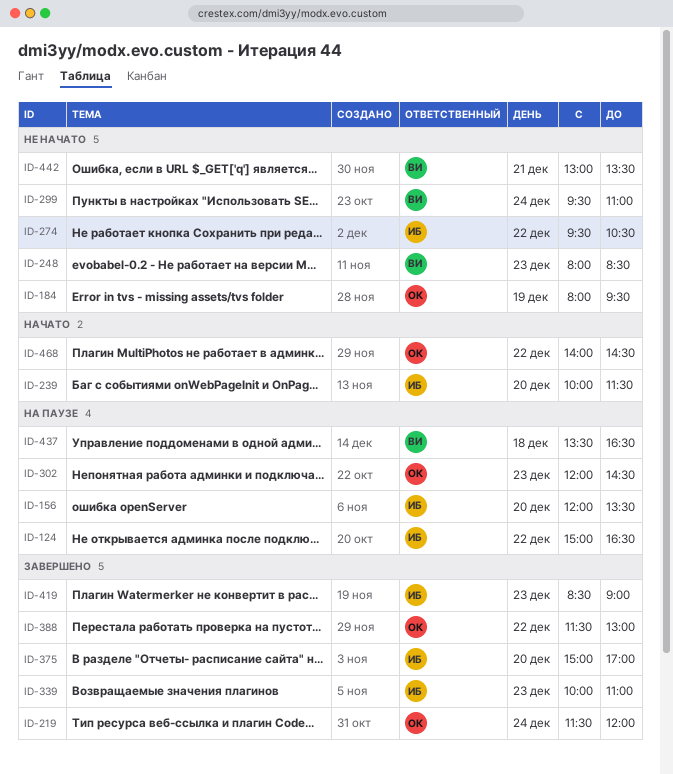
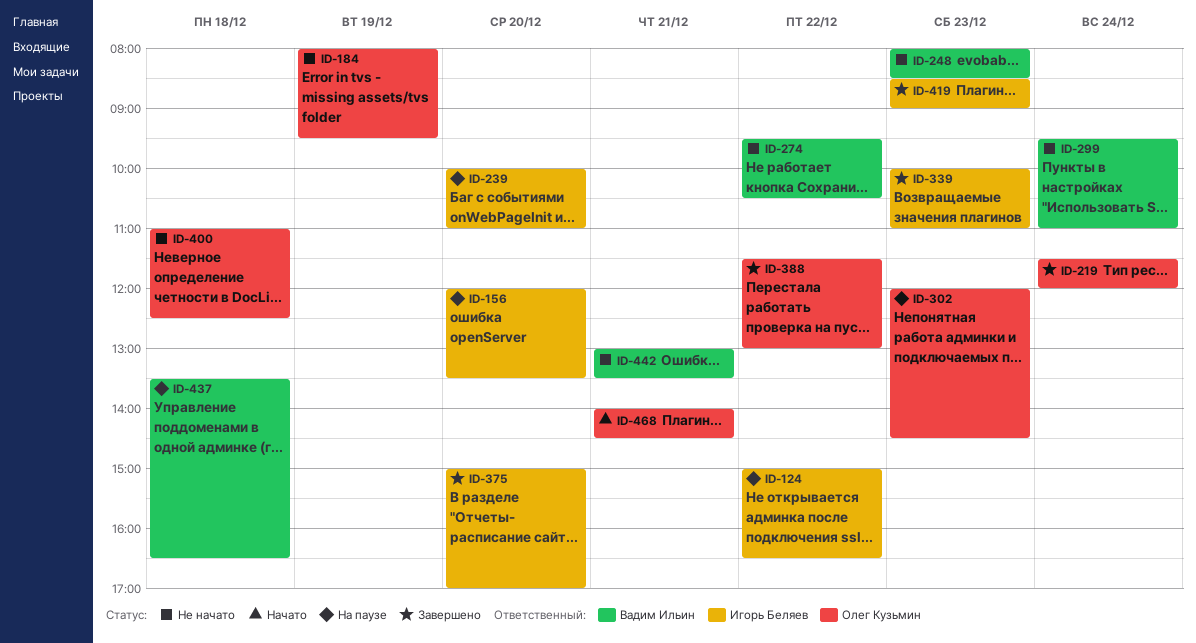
ID-239, status: Начато -> На паузе
ID-239, ends: 11:30 -> 11:00
ID-274, owner: Игорь Беляев -> Вадим Ильин
ID-400: none -> present
ID-468, day: Dec 22 -> Dec 21

